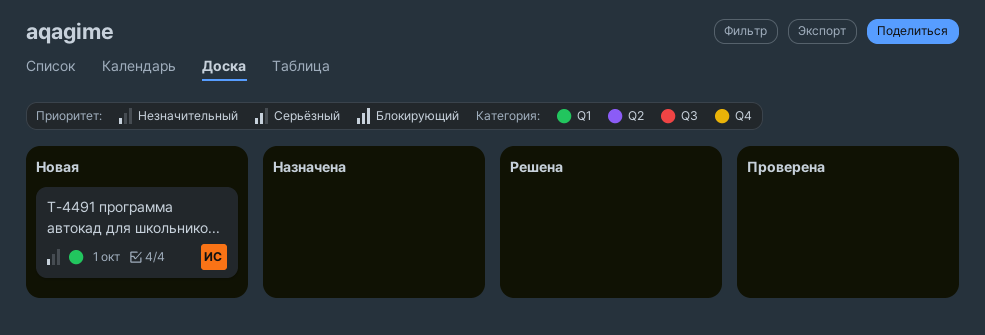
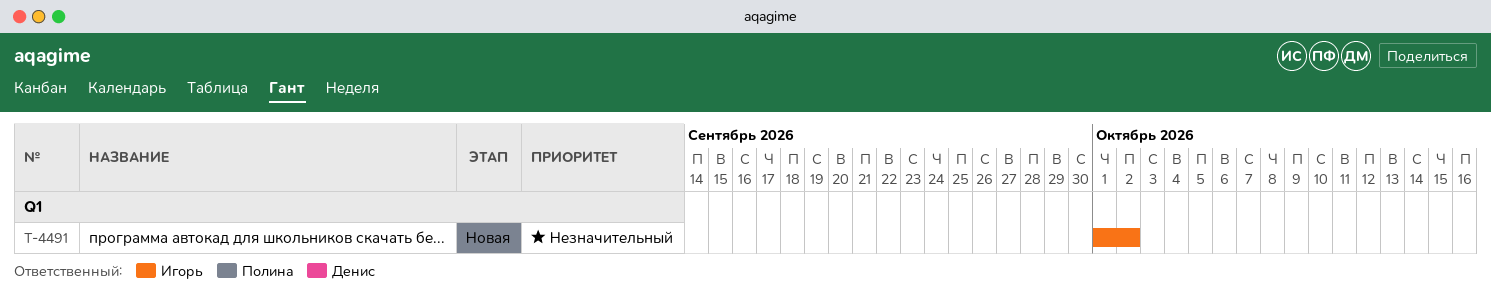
T-4491, due: Oct 1 -> Oct 2

